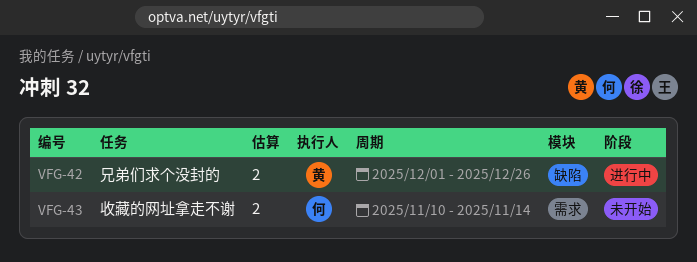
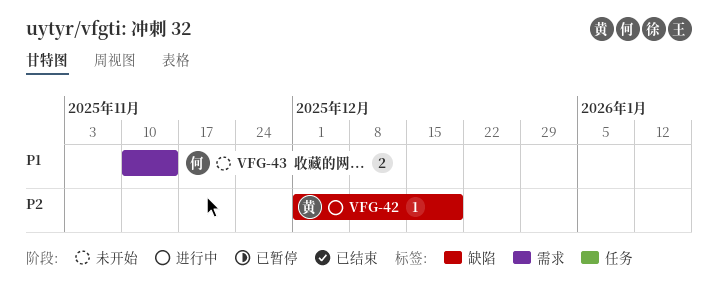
VFG-42, estimate: 2 -> 1
VFG-42, due: Dec 26 -> Dec 19

